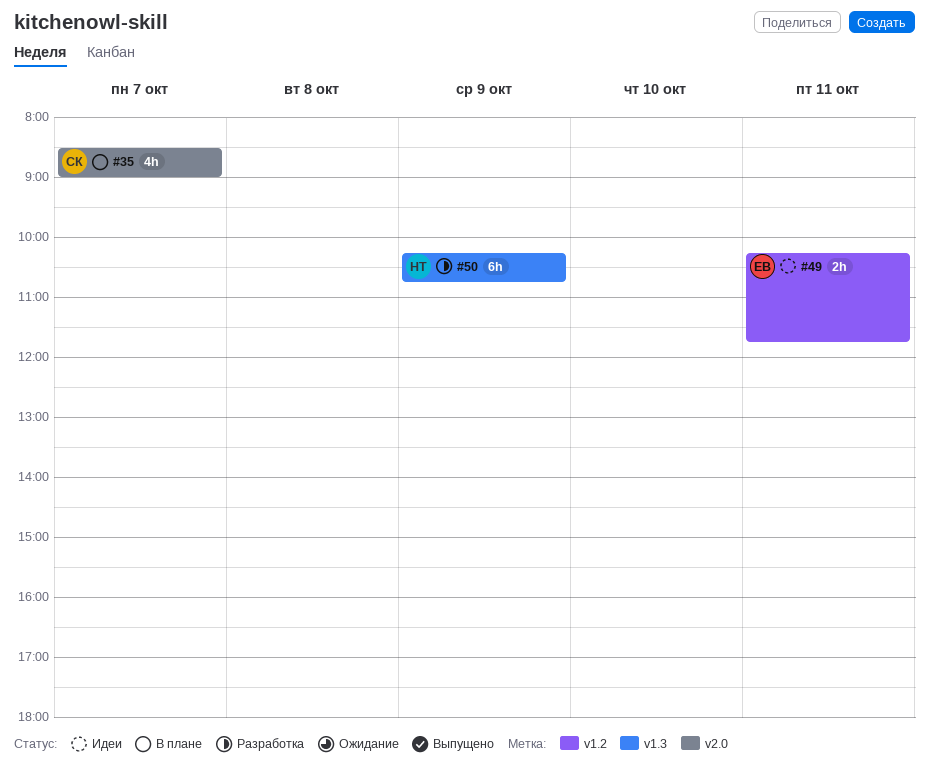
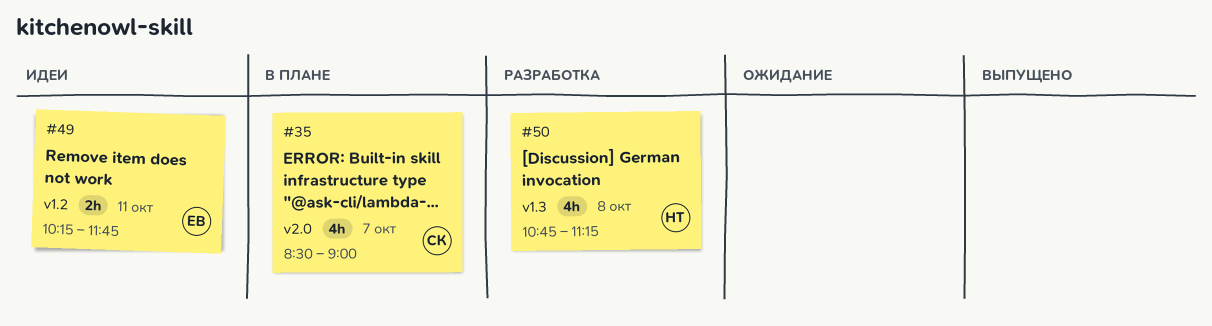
#50, estimate: 6h -> 4h
#50, day: Oct 9 -> Oct 8
#50, begins: 10:15 -> 10:45
#50, ends: 10:45 -> 11:15

